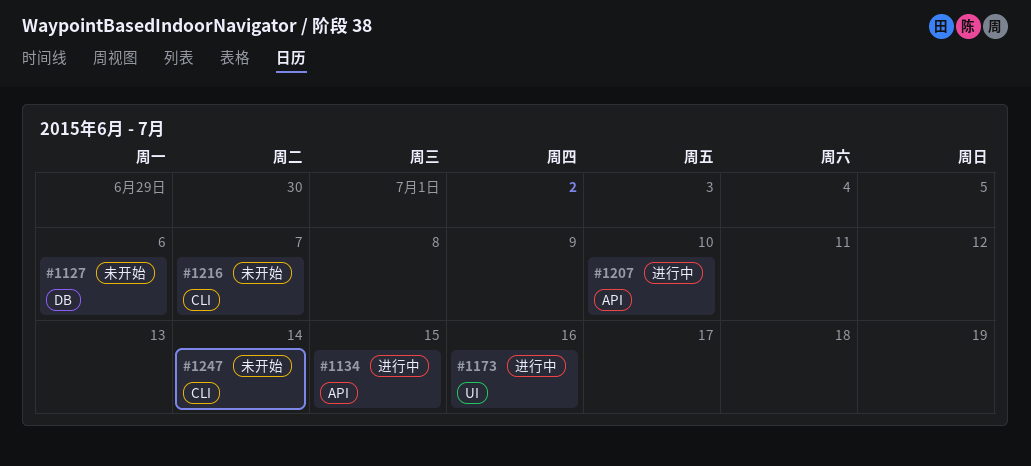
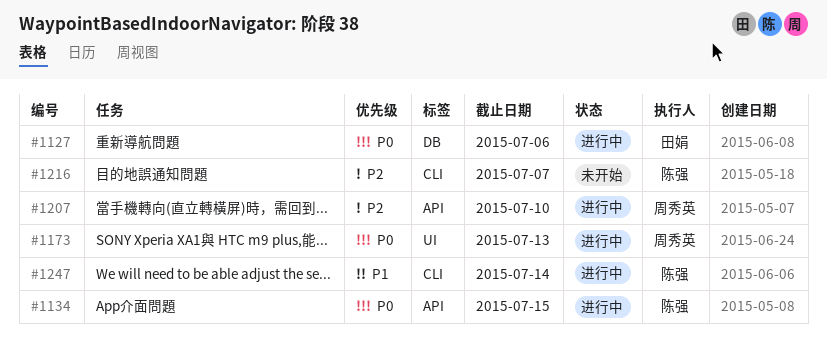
#1127, status: 未开始 -> 进行中
#1173, due: Jul 16 -> Jul 13
#1247, status: 未开始 -> 进行中

